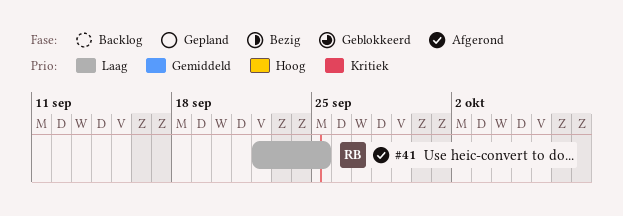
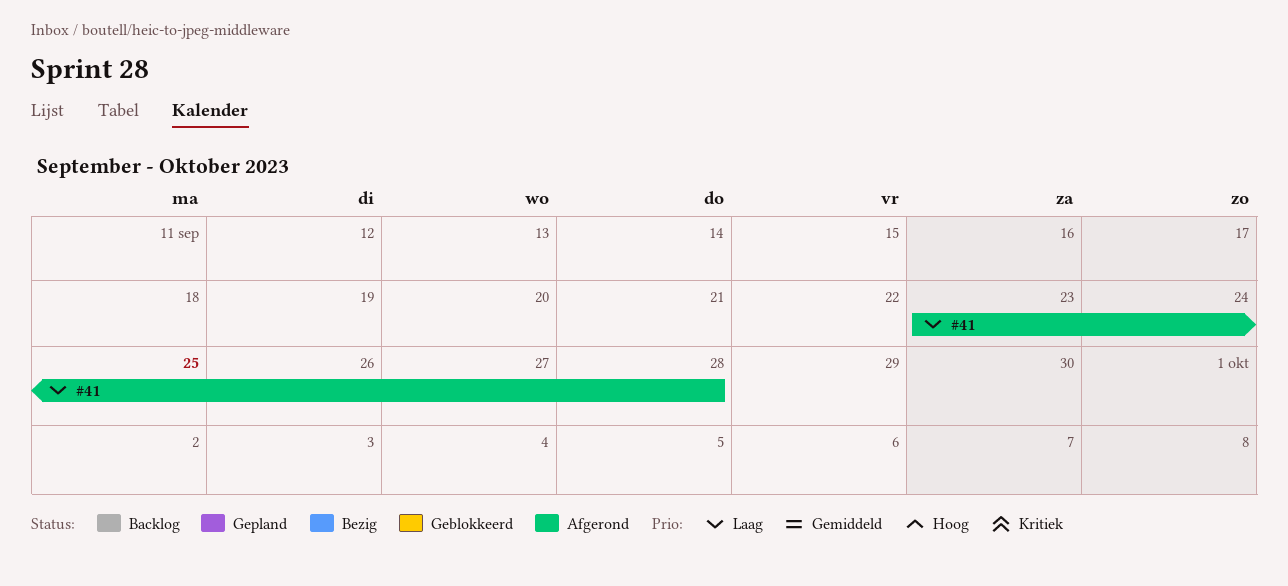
#41, start: Sep 22 -> Sep 23
#41, due: Sep 25 -> Sep 28

